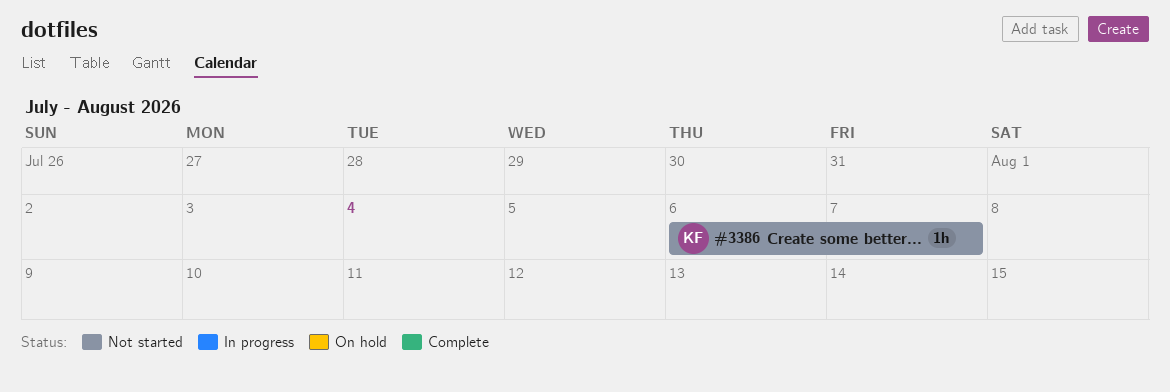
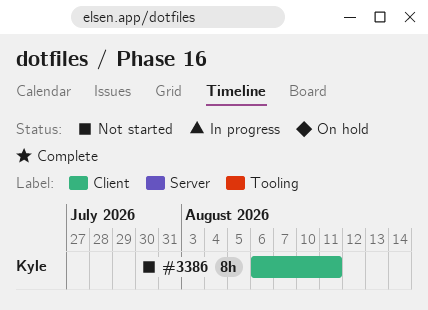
#3386, estimate: 1h -> 8h
#3386, due: Aug 7 -> Aug 11

